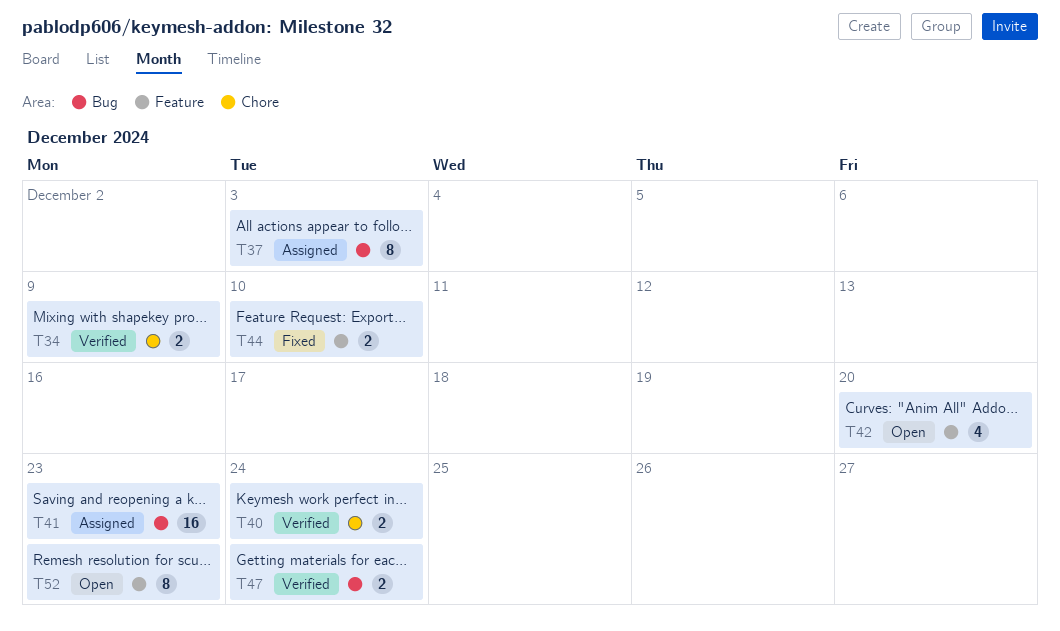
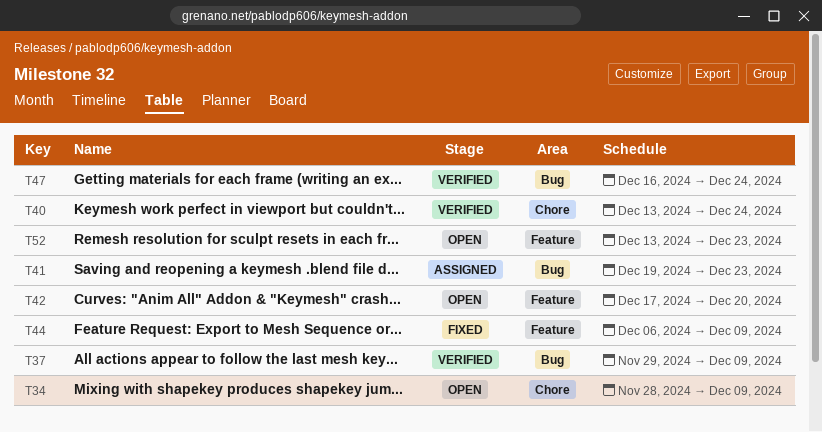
T34, status: Verified -> Open
T37, status: Assigned -> Verified
T37, due: Dec 3 -> Dec 9
T44, due: Dec 10 -> Dec 9

